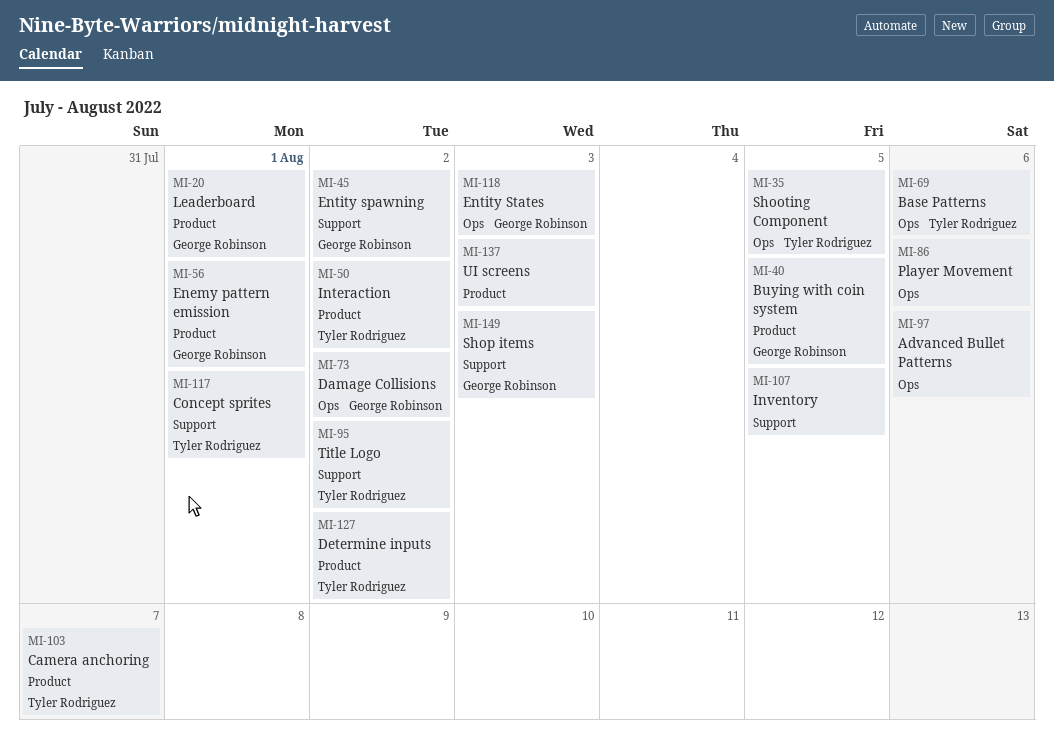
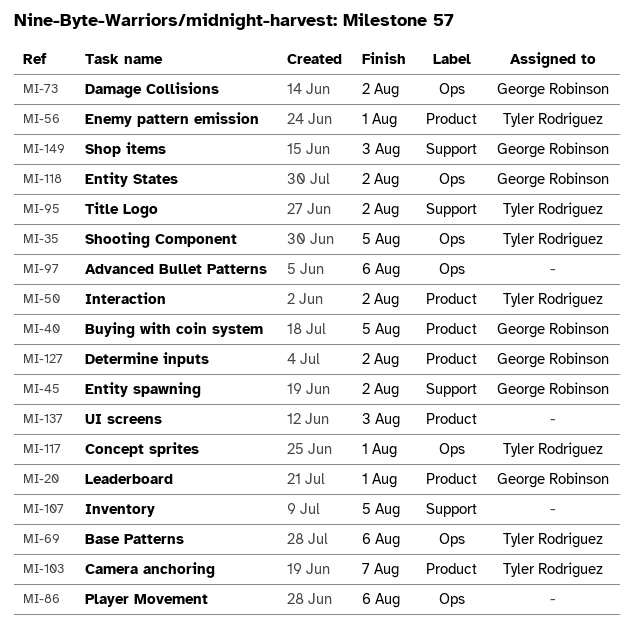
MI-56, owner: George Robinson -> Tyler Rodriguez
MI-117, label: Support -> Ops
MI-118, due: Aug 3 -> Aug 2
MI-127, owner: Tyler Rodriguez -> George Robinson

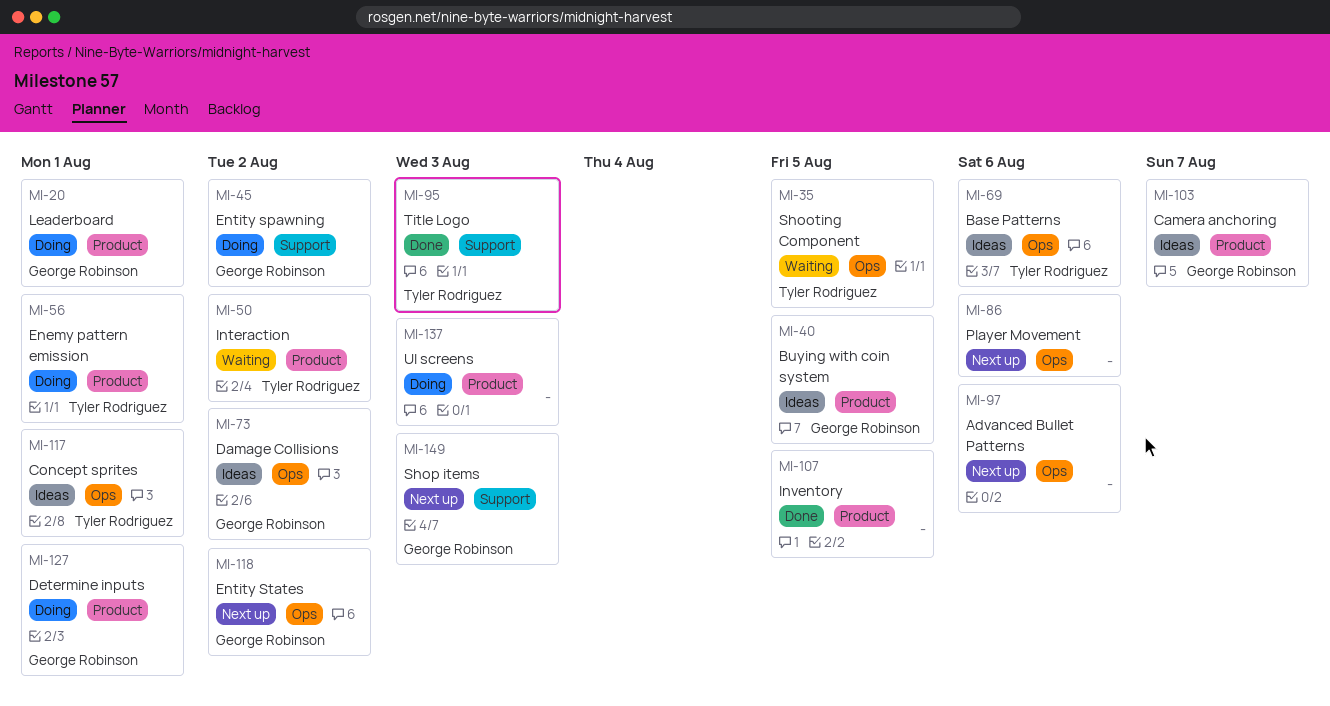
MI-95, due: Aug 2 -> Aug 3
MI-103, owner: Tyler Rodriguez -> George Robinson
MI-107, label: Support -> Product
MI-127, due: Aug 2 -> Aug 1

